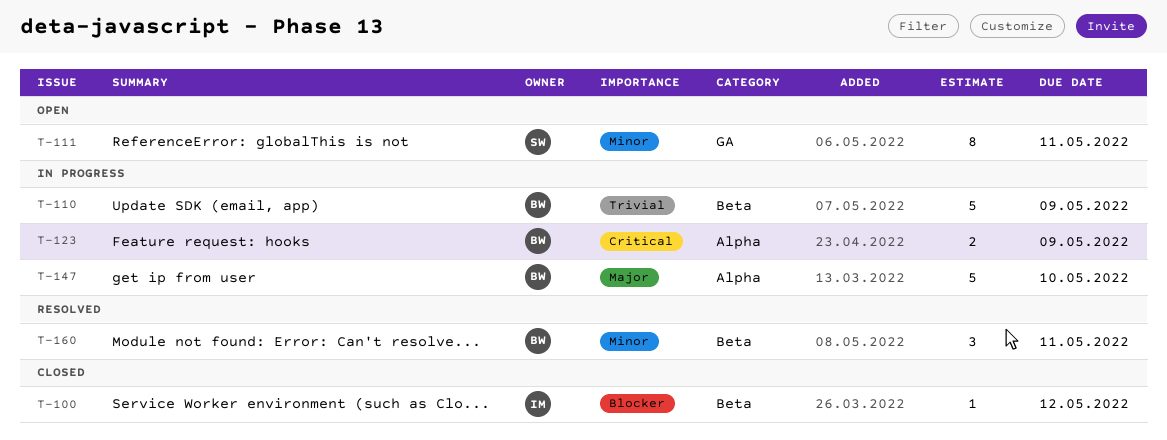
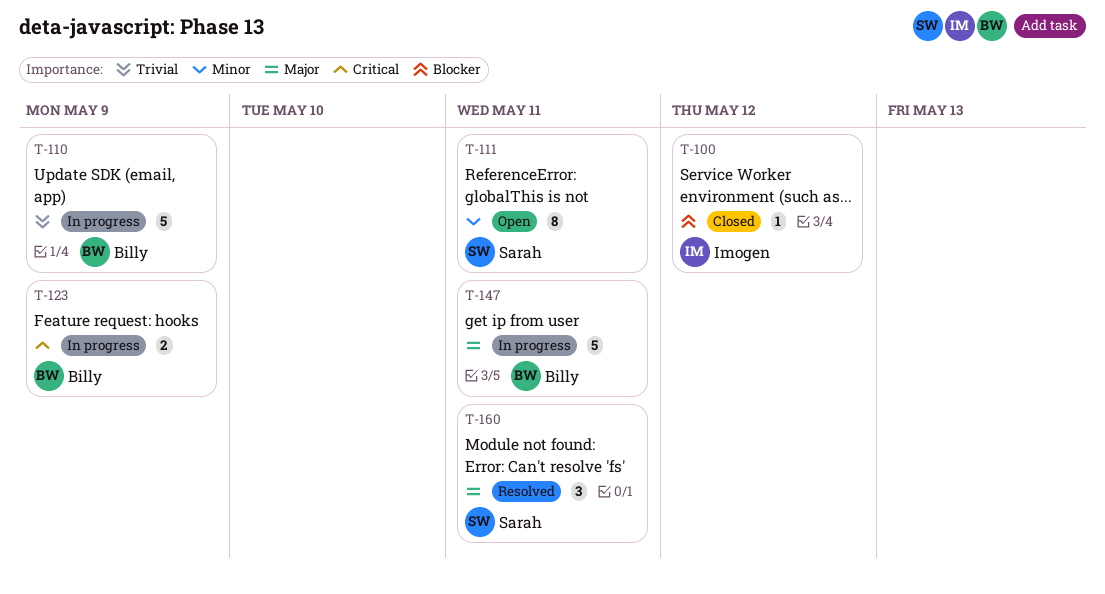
T-147, due: May 10 -> May 11
T-160, owner: Billy -> Sarah
T-160, priority: Minor -> Major

